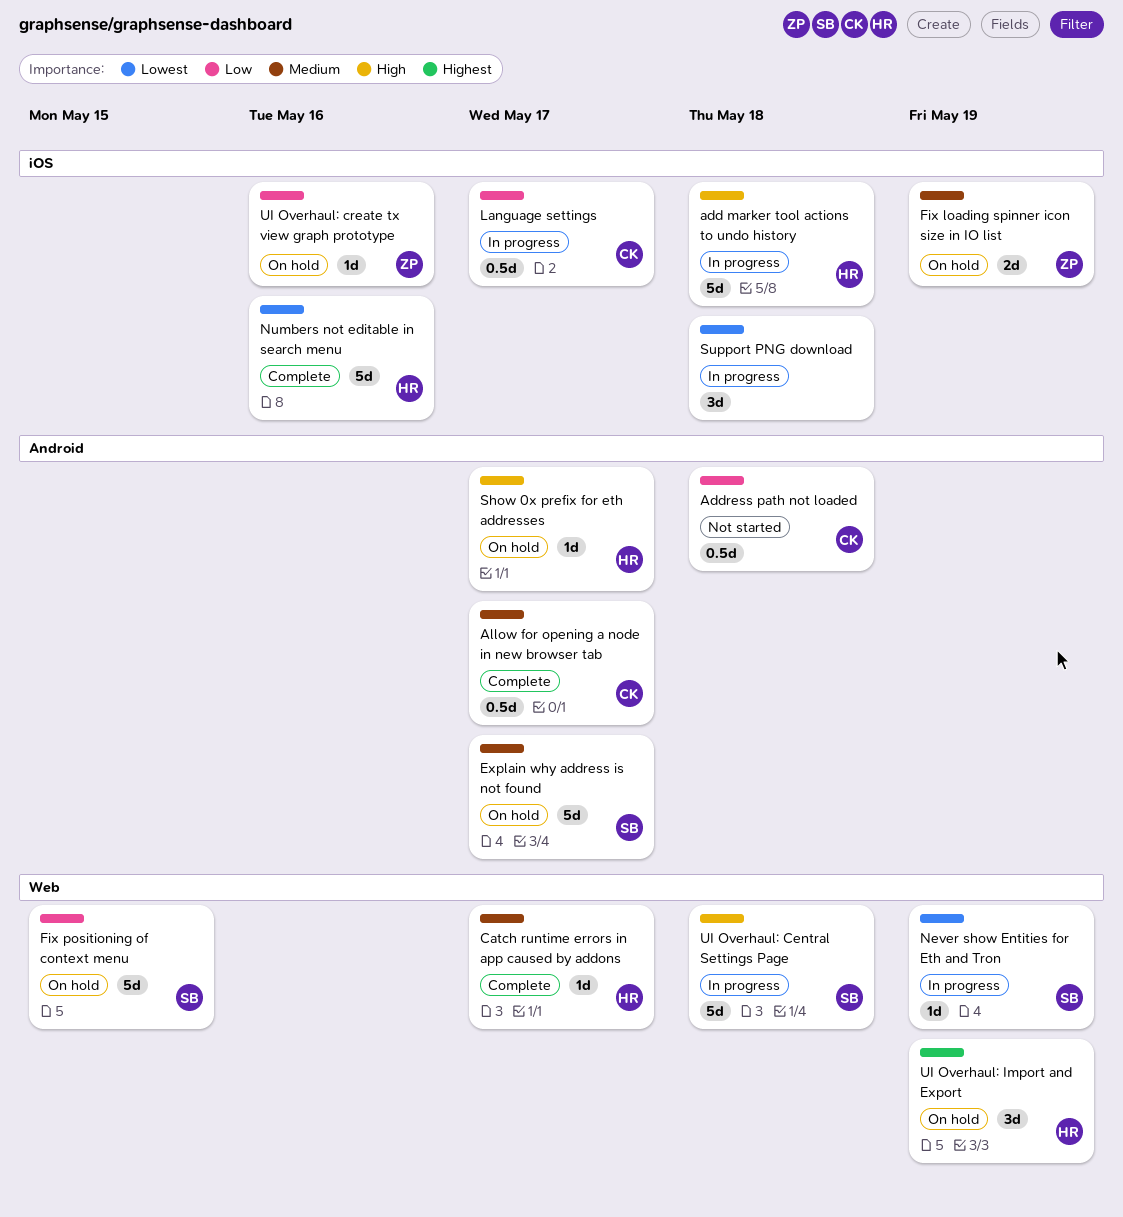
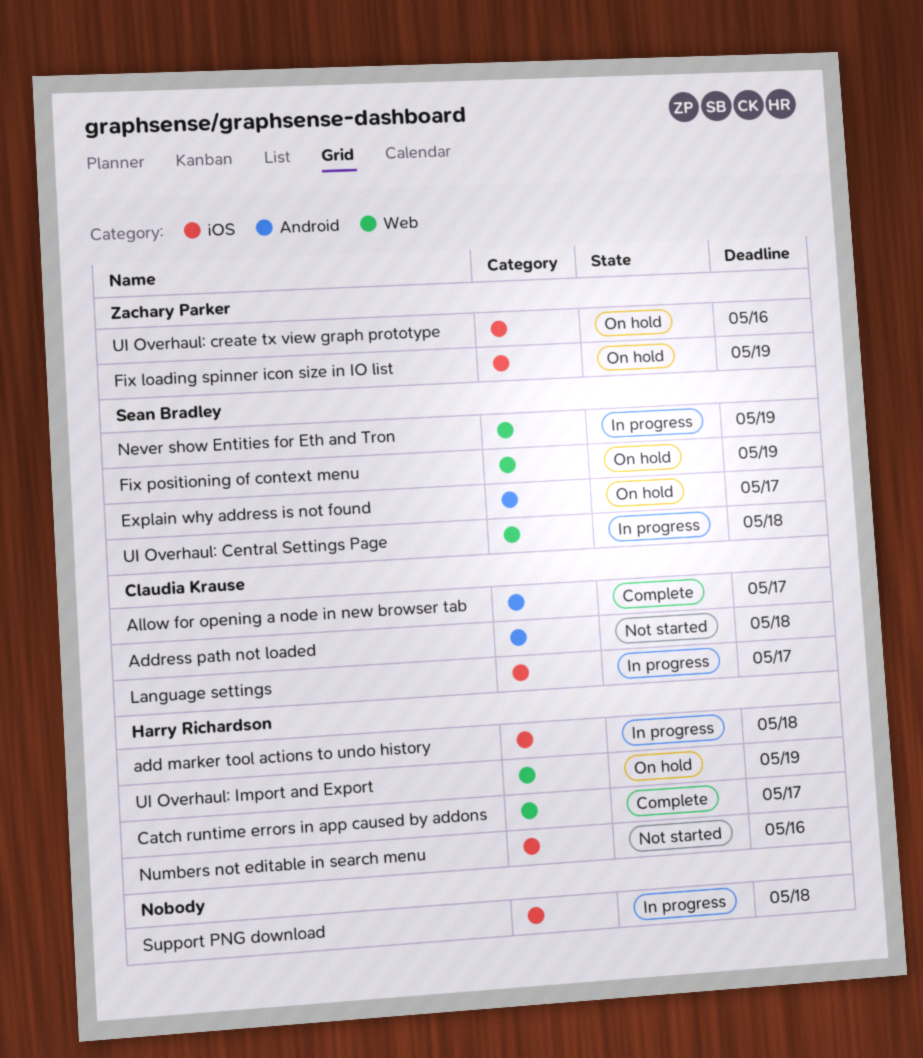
Fix positioning of context menu, due: May 15 -> May 19
Numbers not editable in search menu, status: Complete -> Not started
Show 0x prefix for eth addresses: present -> none

